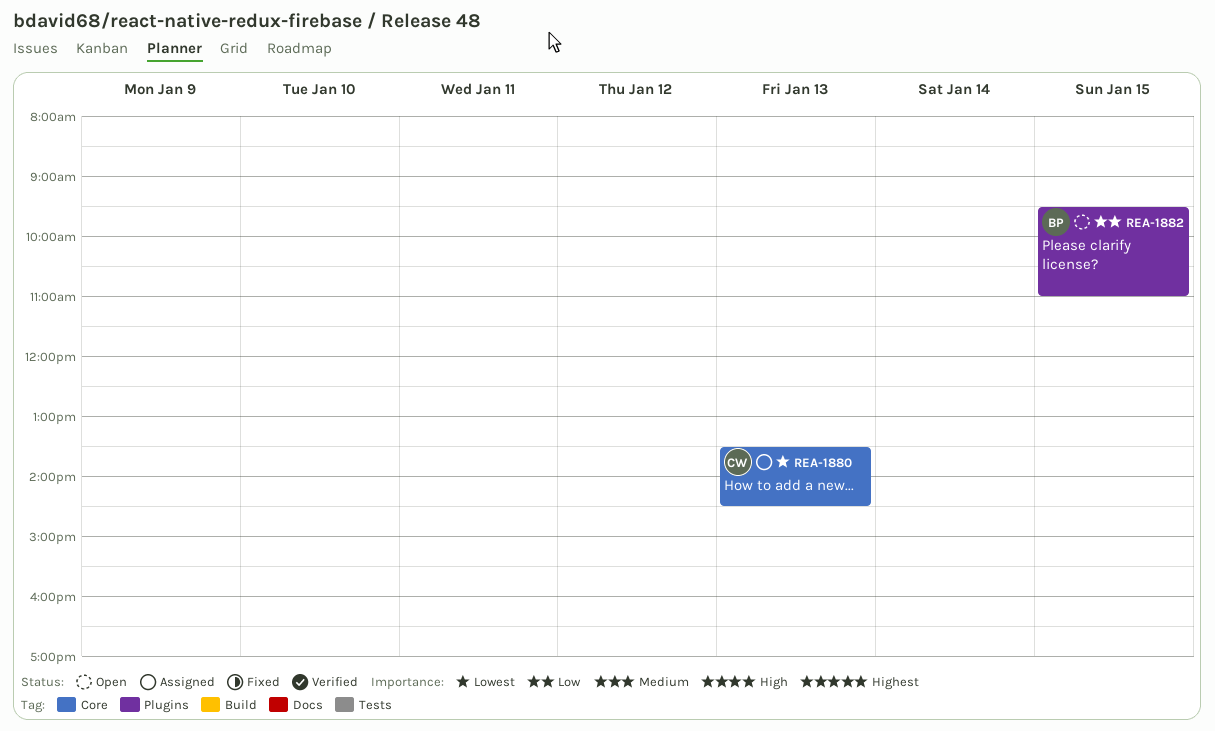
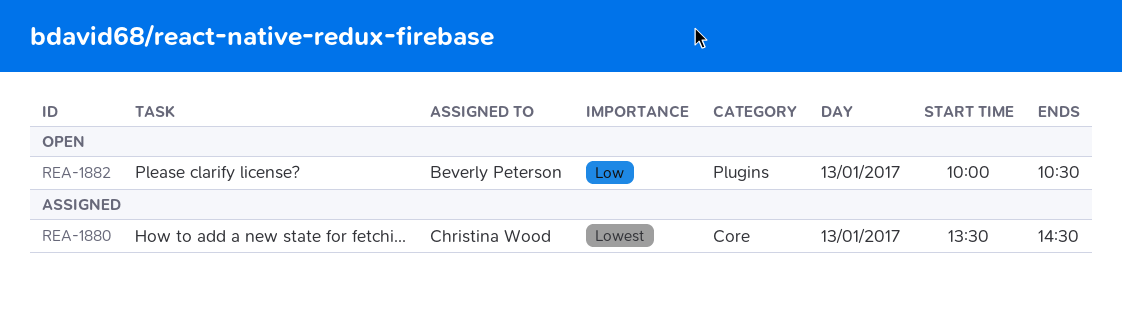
REA-1882, day: Jan 15 -> Jan 13
REA-1882, begins: 09:30 -> 10:00
REA-1882, ends: 11:00 -> 10:30

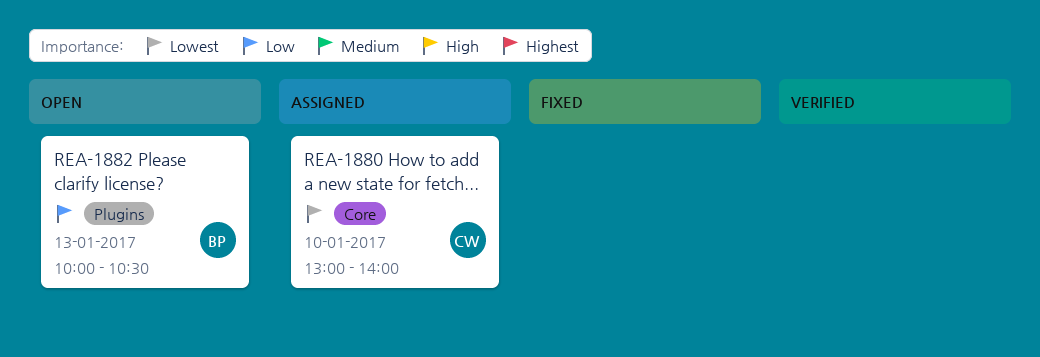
REA-1880, day: Jan 13 -> Jan 10
REA-1880, begins: 13:30 -> 13:00
REA-1880, ends: 14:30 -> 14:00

